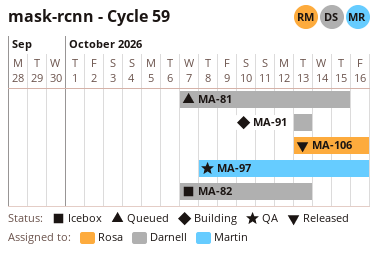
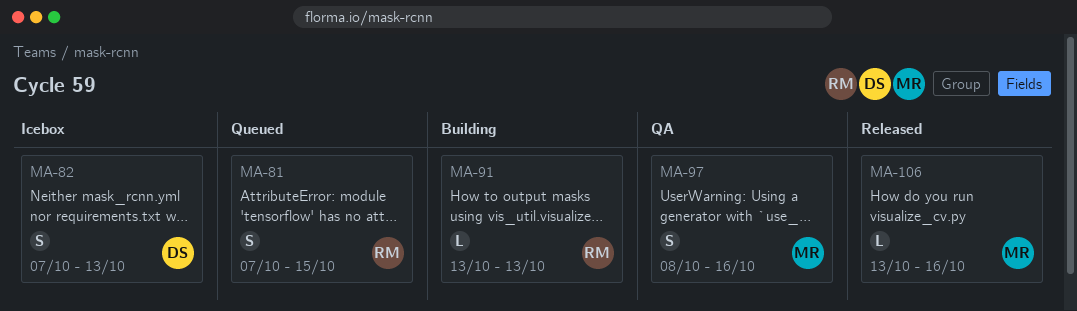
MA-81, owner: Darnell -> Rosa
MA-91, owner: Darnell -> Rosa
MA-106, owner: Rosa -> Martin

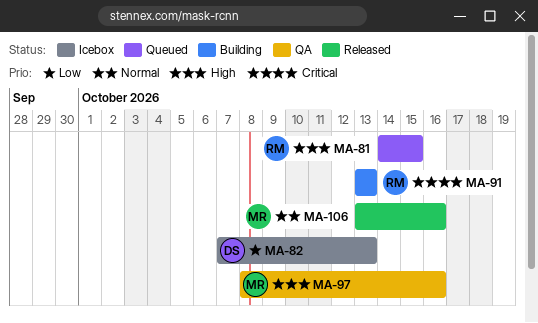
MA-81, start: Oct 7 -> Oct 14

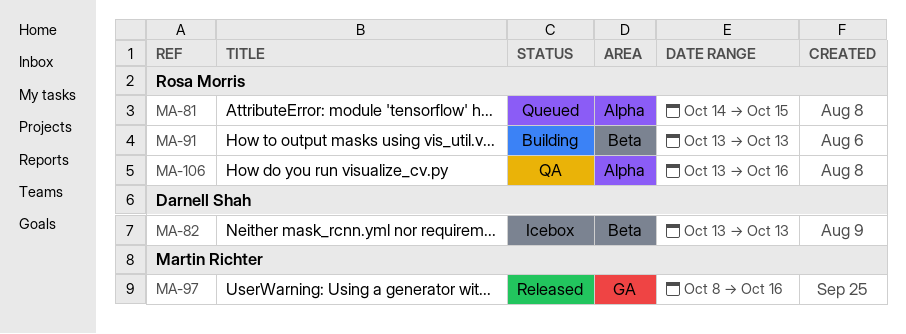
MA-82, start: Oct 7 -> Oct 13
MA-97, status: QA -> Released
MA-106, status: Released -> QA
MA-106, owner: Martin Richter -> Rosa Morris

